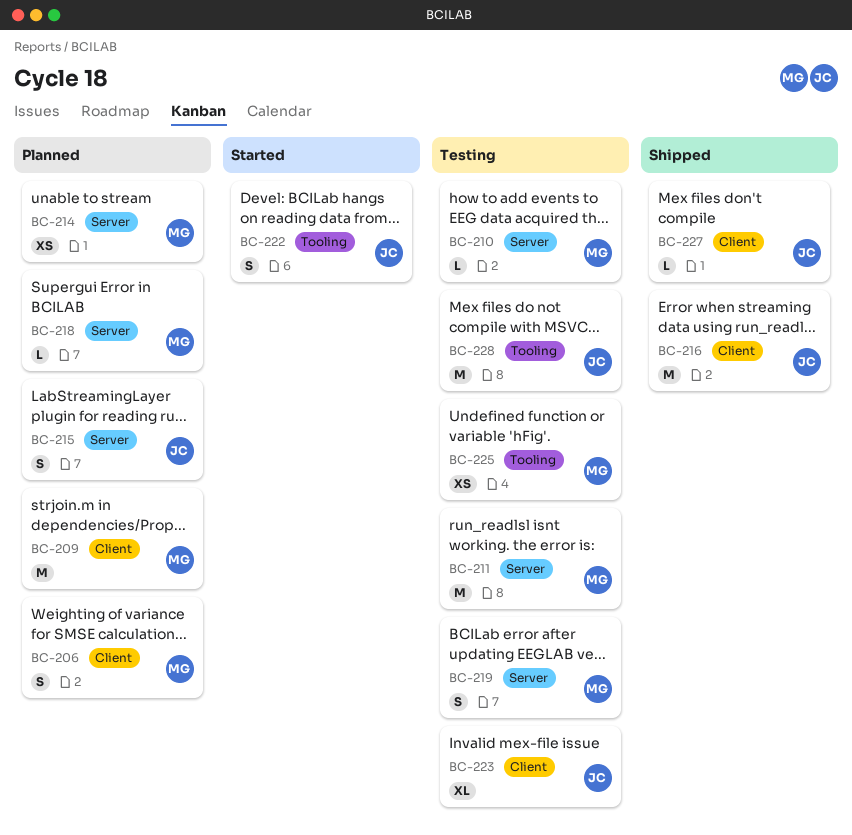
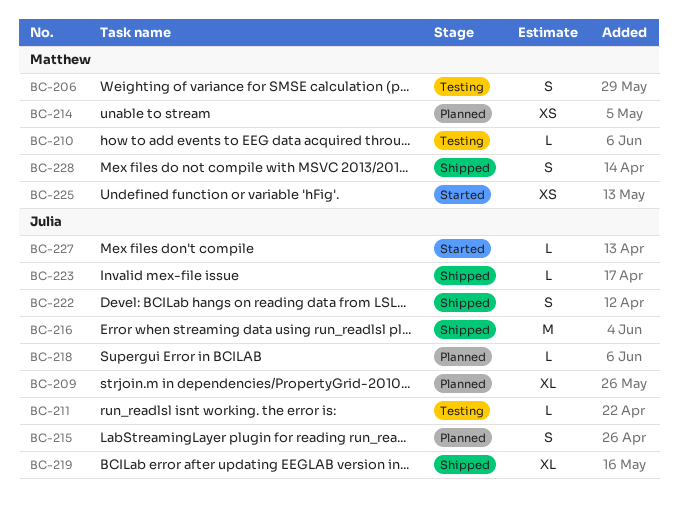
BC-206, status: Planned -> Testing
BC-209, owner: Matthew -> Julia
BC-209, estimate: M -> XL
BC-211, owner: Matthew -> Julia
BC-211, estimate: M -> L
BC-218, owner: Matthew -> Julia
BC-219, status: Testing -> Shipped
BC-219, owner: Matthew -> Julia
BC-219, estimate: S -> XL
BC-222, status: Started -> Shipped
BC-223, status: Testing -> Shipped
BC-223, estimate: XL -> L
BC-225, status: Testing -> Started
BC-227, status: Shipped -> Started
BC-228, status: Testing -> Shipped
BC-228, owner: Julia -> Matthew
BC-228, estimate: M -> S

